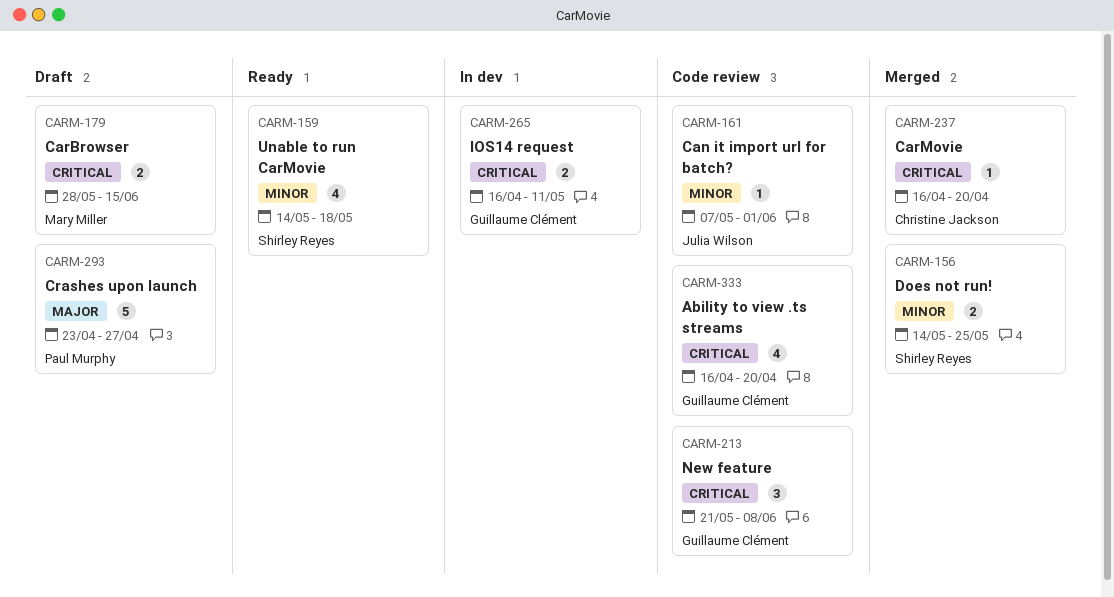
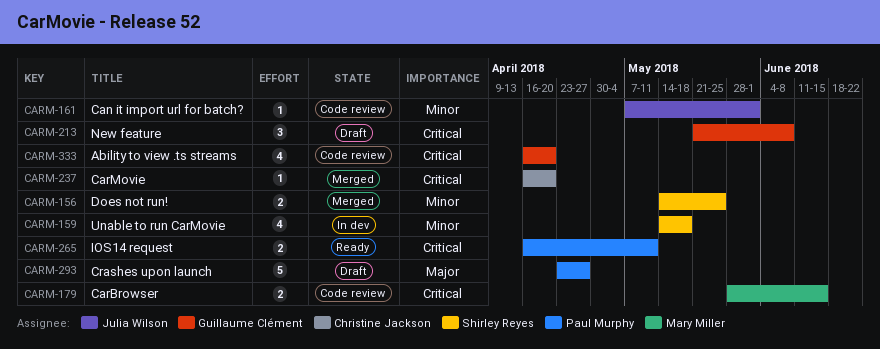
CARM-159, status: Ready -> In dev
CARM-179, status: Draft -> Code review
CARM-213, status: Code review -> Draft
CARM-265, status: In dev -> Ready
CARM-265, owner: Guillaume Clément -> Paul Murphy

